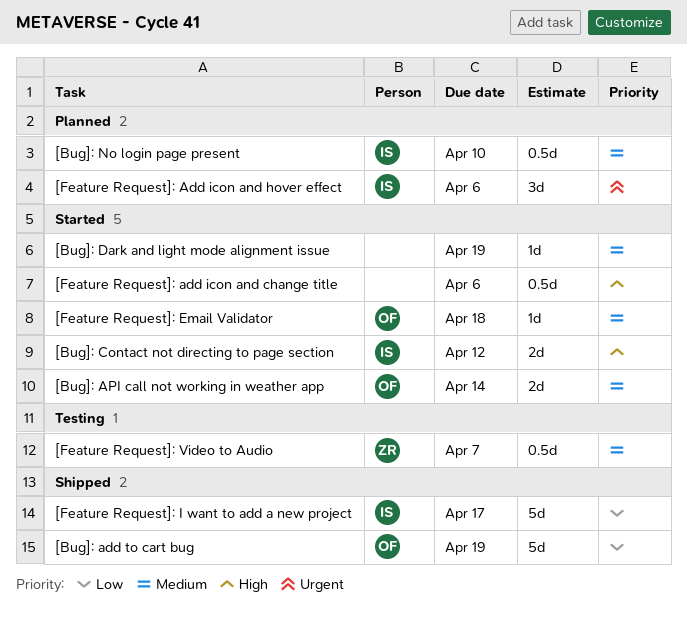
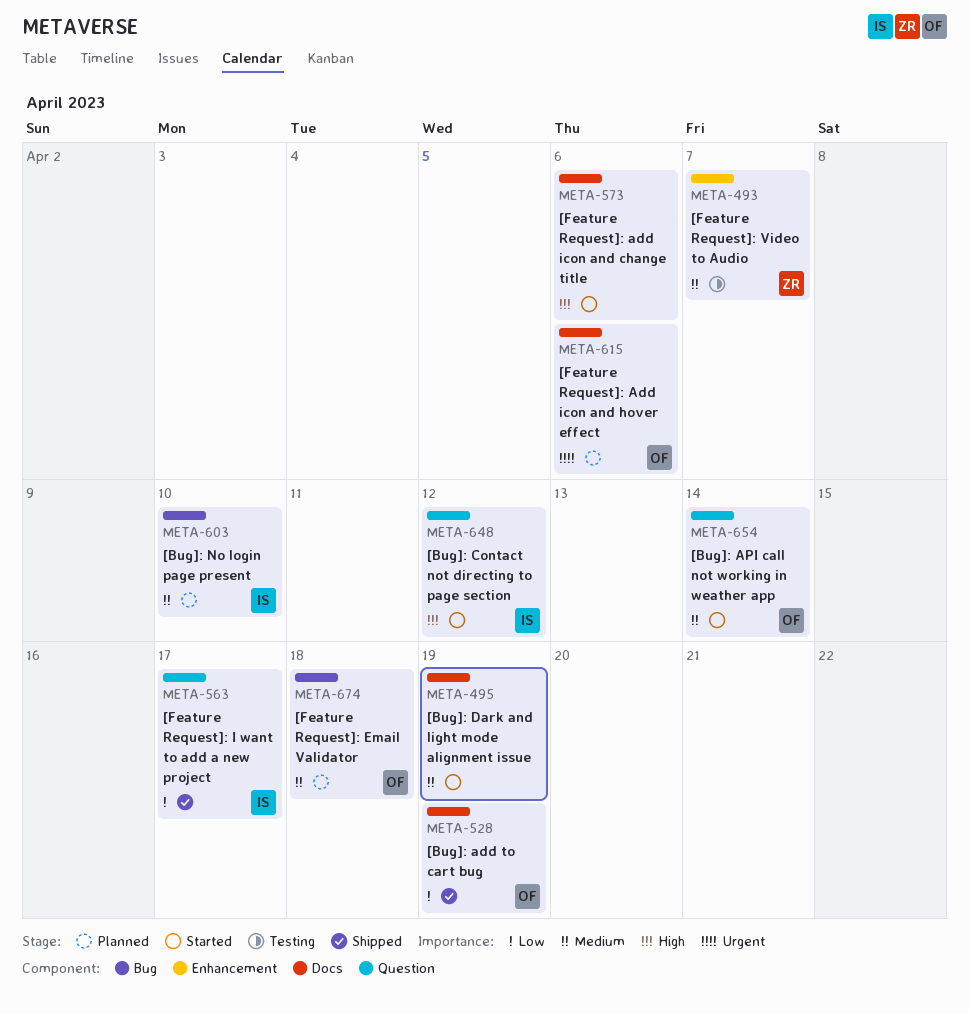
[Feature Request]: Add icon and hover effect, owner: IS -> OF
[Feature Request]: Email Validator, status: Started -> Planned

